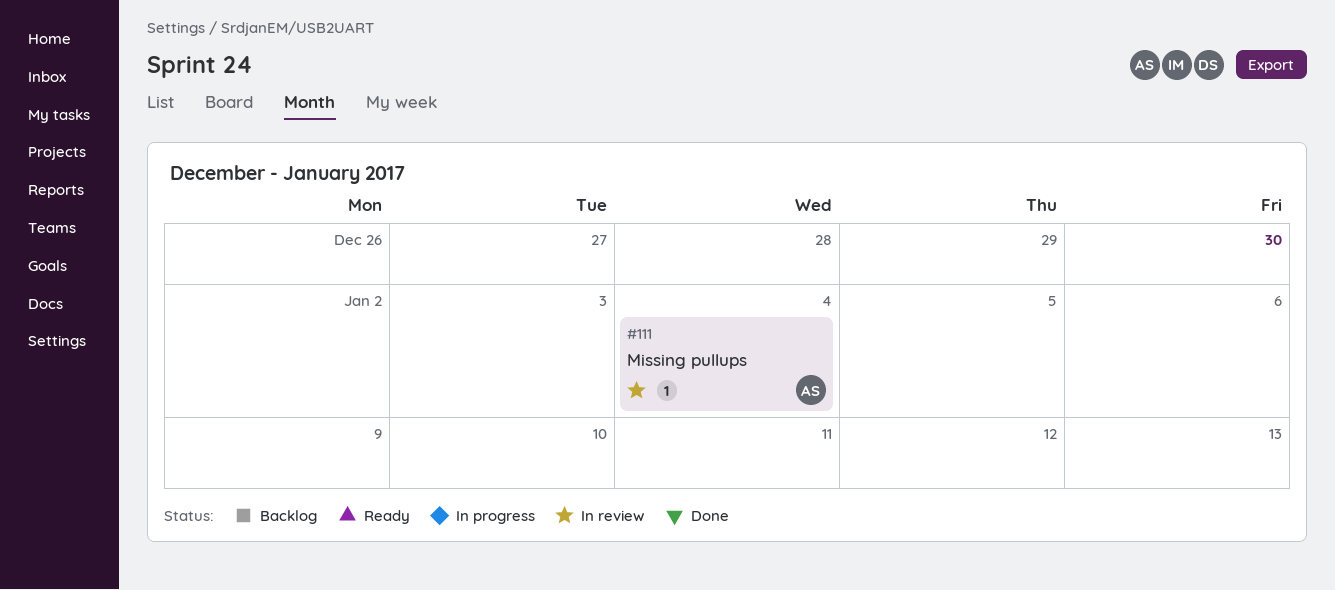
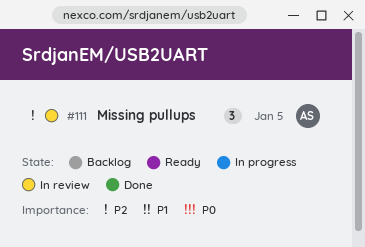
#111, estimate: 1 -> 3
#111, due: Jan 4 -> Jan 5

